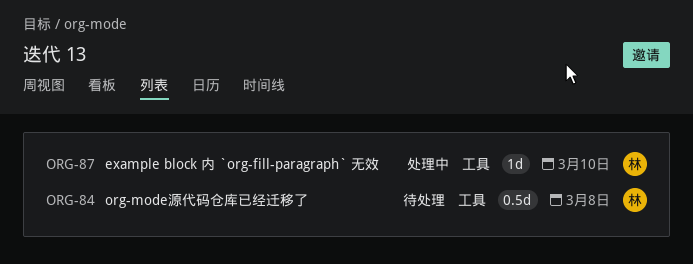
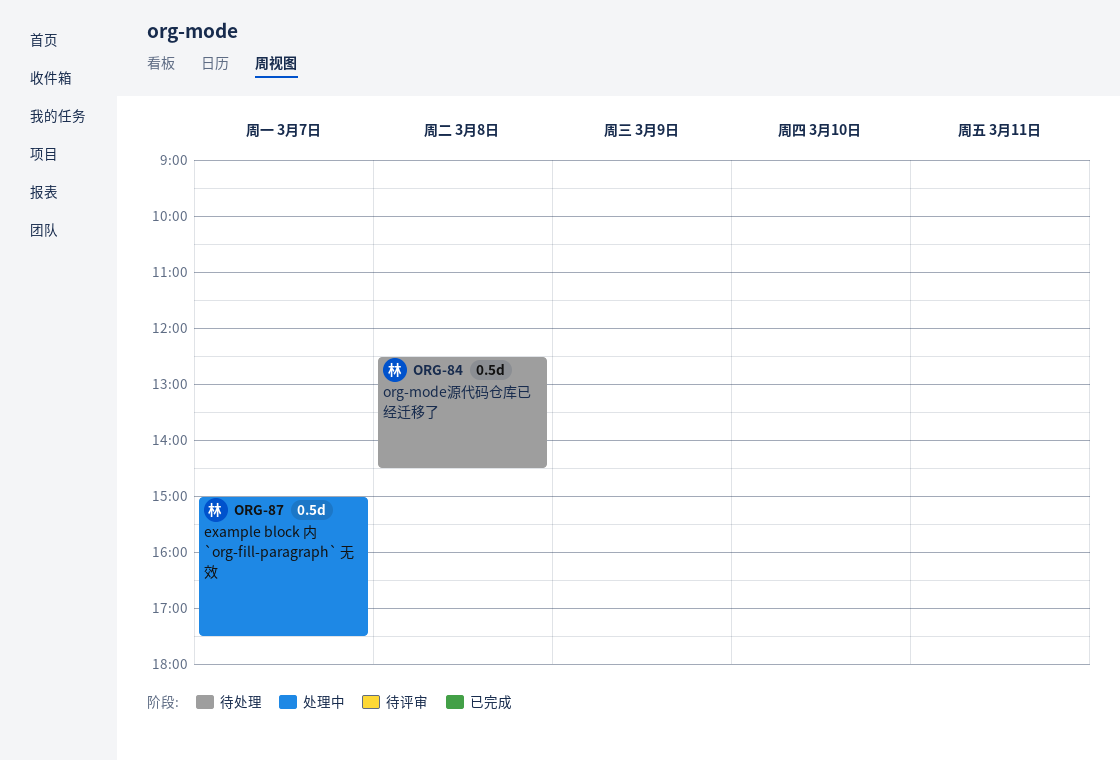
ORG-87, estimate: 1d -> 0.5d
ORG-87, day: Mar 10 -> Mar 7

